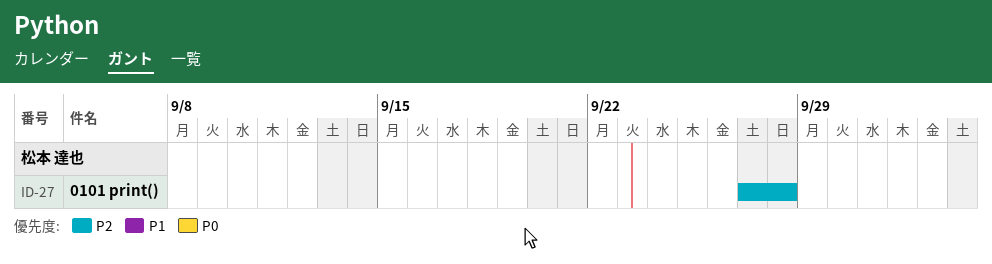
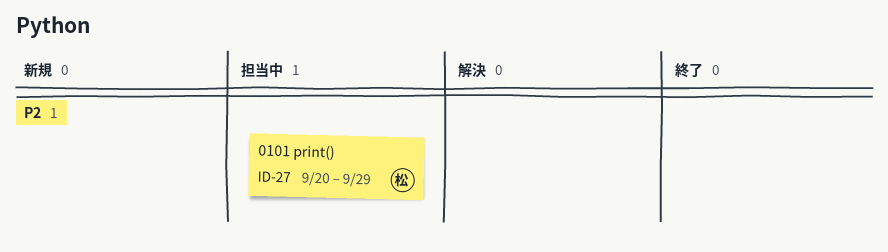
ID-27, start: Sep 27 -> Sep 20
ID-27, due: Sep 28 -> Sep 29

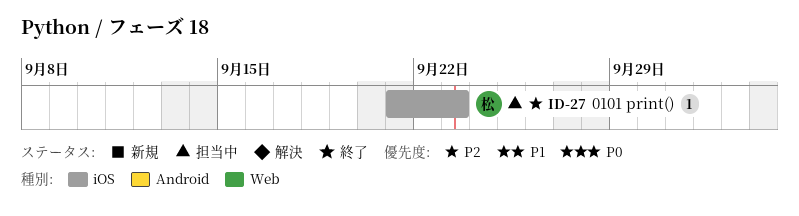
ID-27, start: Sep 20 -> Sep 21
ID-27, due: Sep 29 -> Sep 23

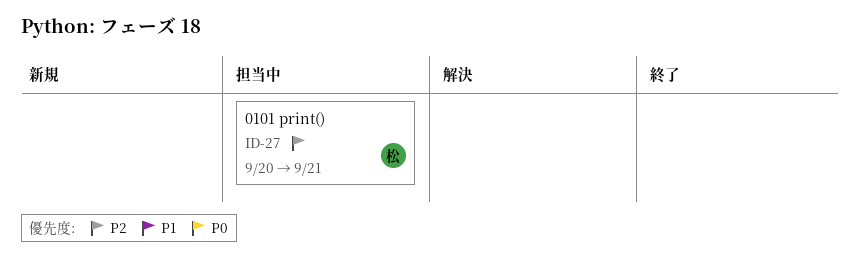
ID-27, start: Sep 21 -> Sep 20
ID-27, due: Sep 23 -> Sep 21

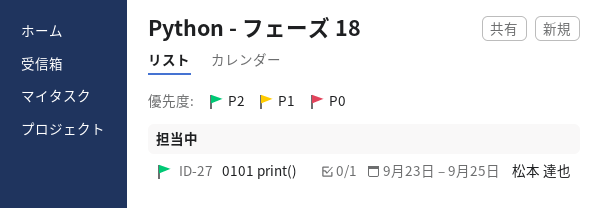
ID-27, start: Sep 20 -> Sep 23
ID-27, due: Sep 21 -> Sep 25

